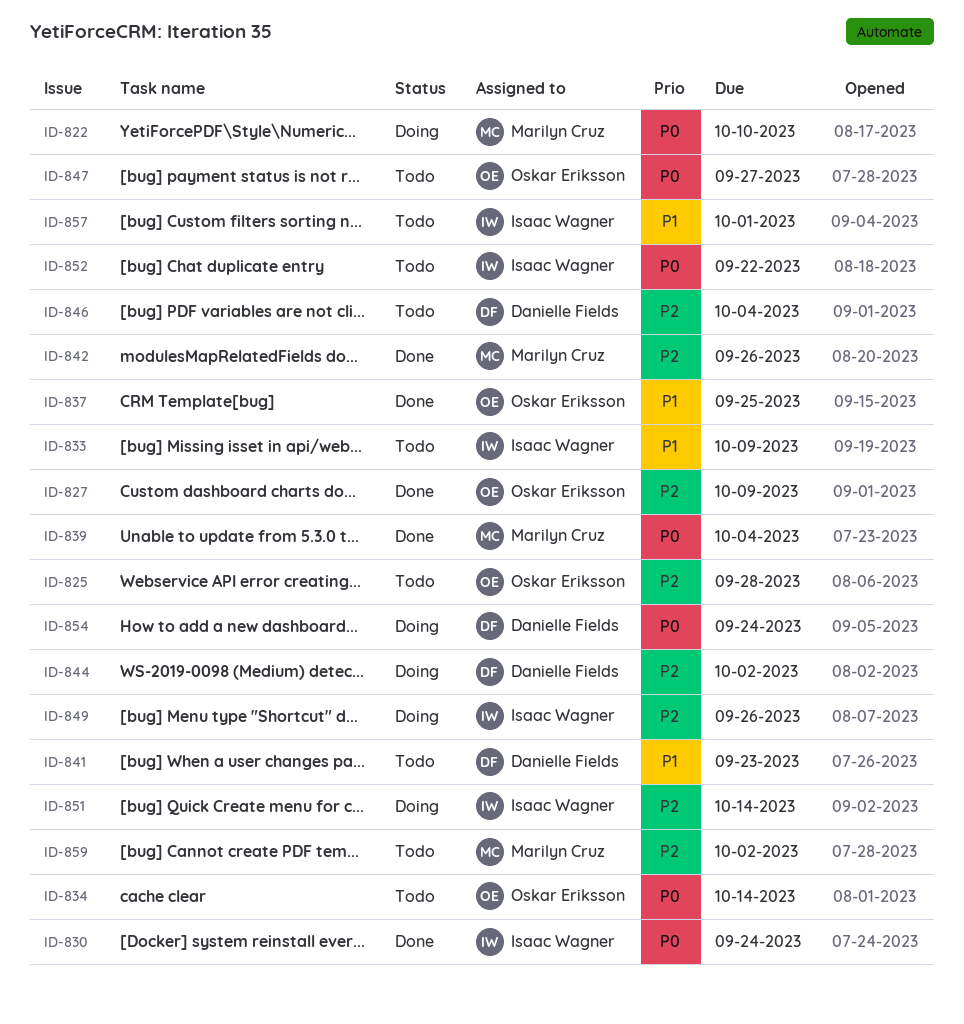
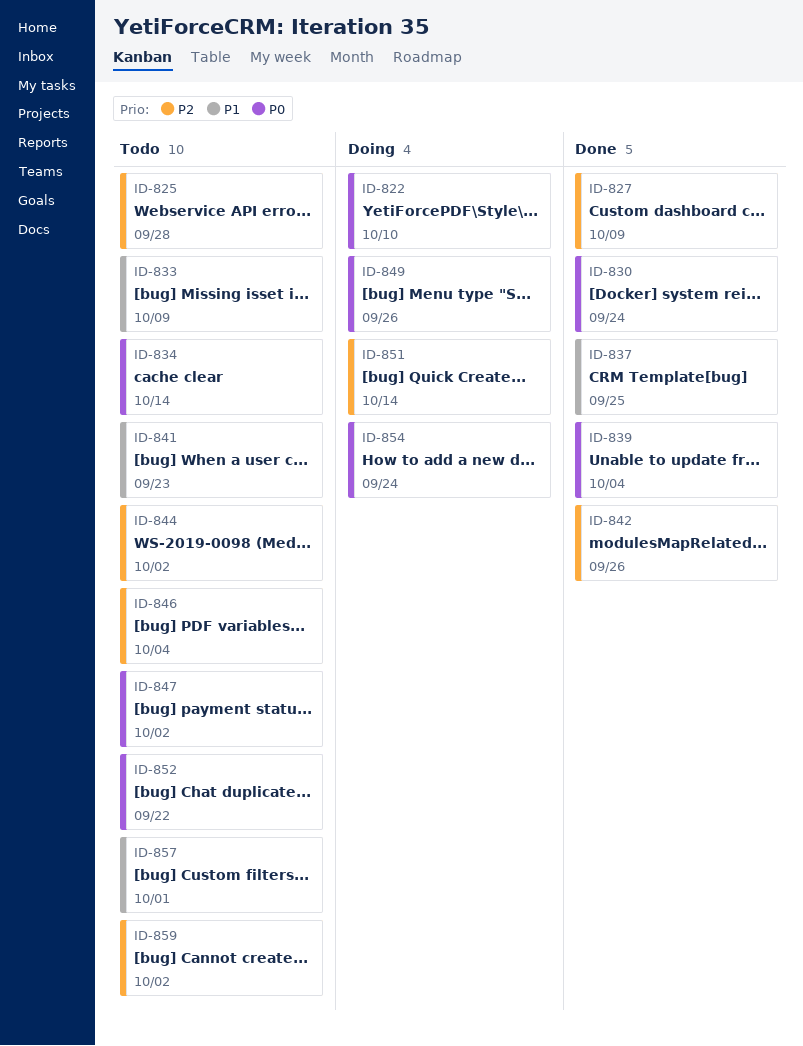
ID-844, status: Doing -> Todo
ID-847, due: Sep 27 -> Oct 2
ID-849, priority: P2 -> P0

